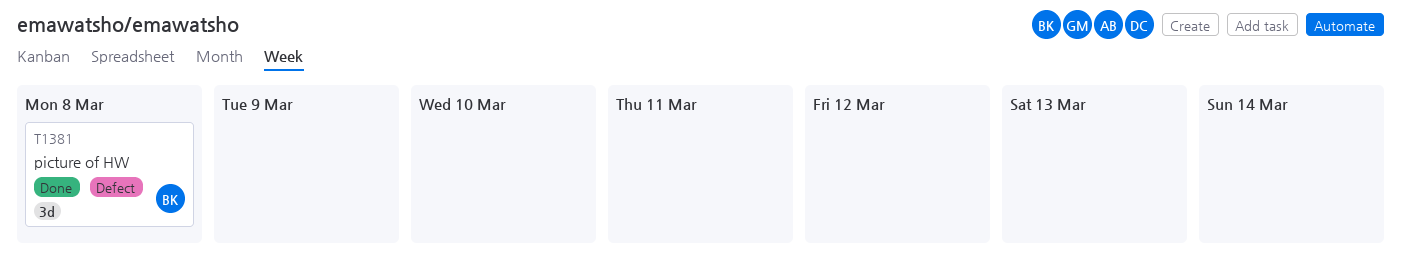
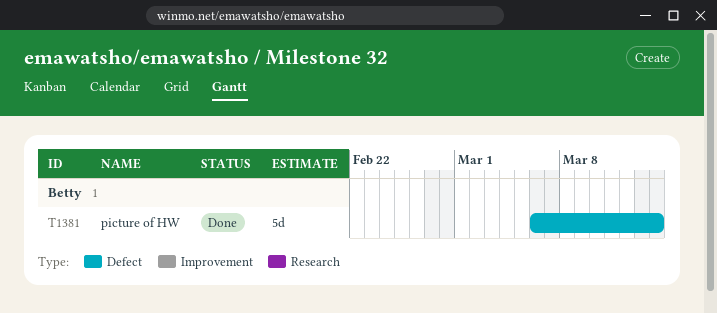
T1381, estimate: 3d -> 5d
T1381, due: Mar 8 -> Mar 14

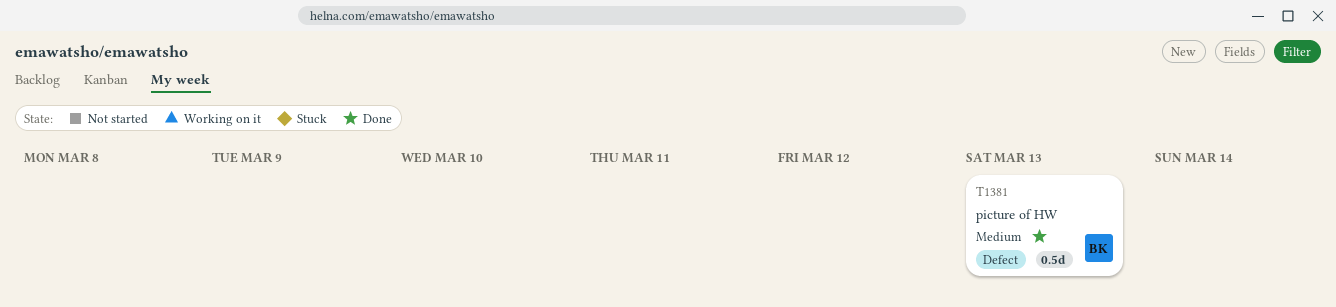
T1381, estimate: 5d -> 0.5d
T1381, due: Mar 14 -> Mar 13

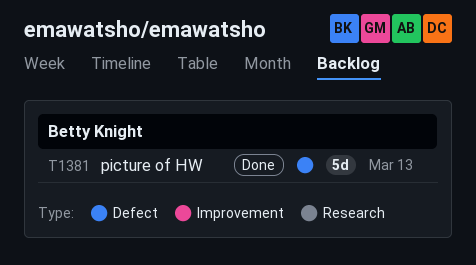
T1381, estimate: 0.5d -> 5d

